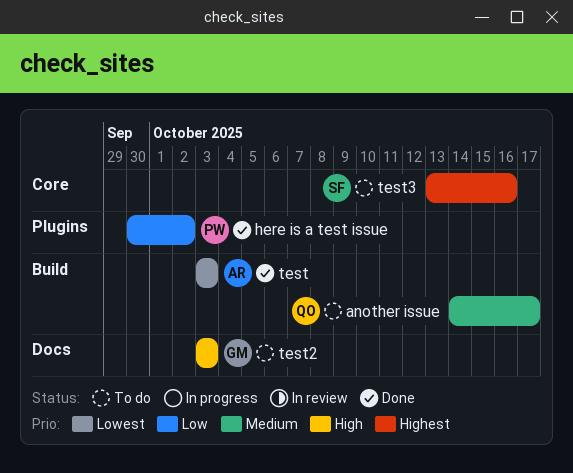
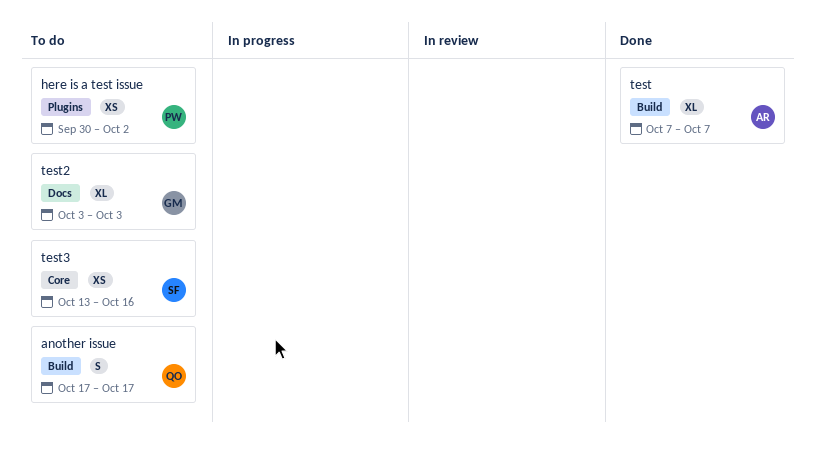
another issue, start: Oct 14 -> Oct 17
here is a test issue, status: Done -> To do
test, start: Oct 3 -> Oct 7
test, due: Oct 3 -> Oct 7

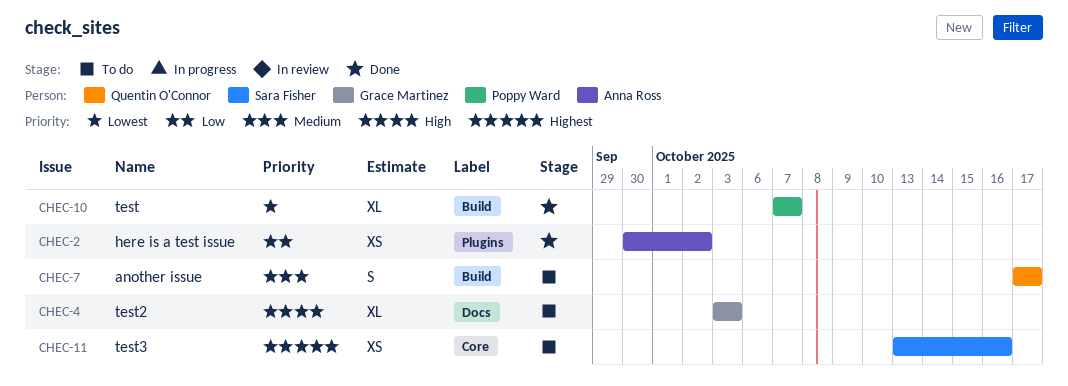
here is a test issue, status: To do -> Done
here is a test issue, owner: Poppy Ward -> Anna Ross
test, owner: Anna Ross -> Poppy Ward

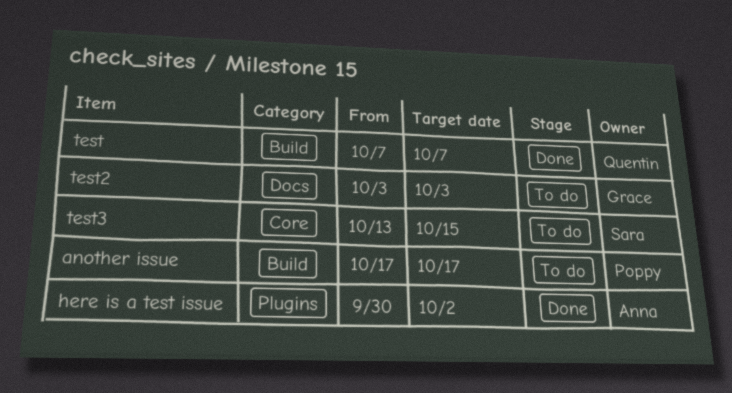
another issue, owner: Quentin O'Connor -> Poppy Ward
test, owner: Poppy Ward -> Quentin O'Connor
test3, due: Oct 16 -> Oct 15

